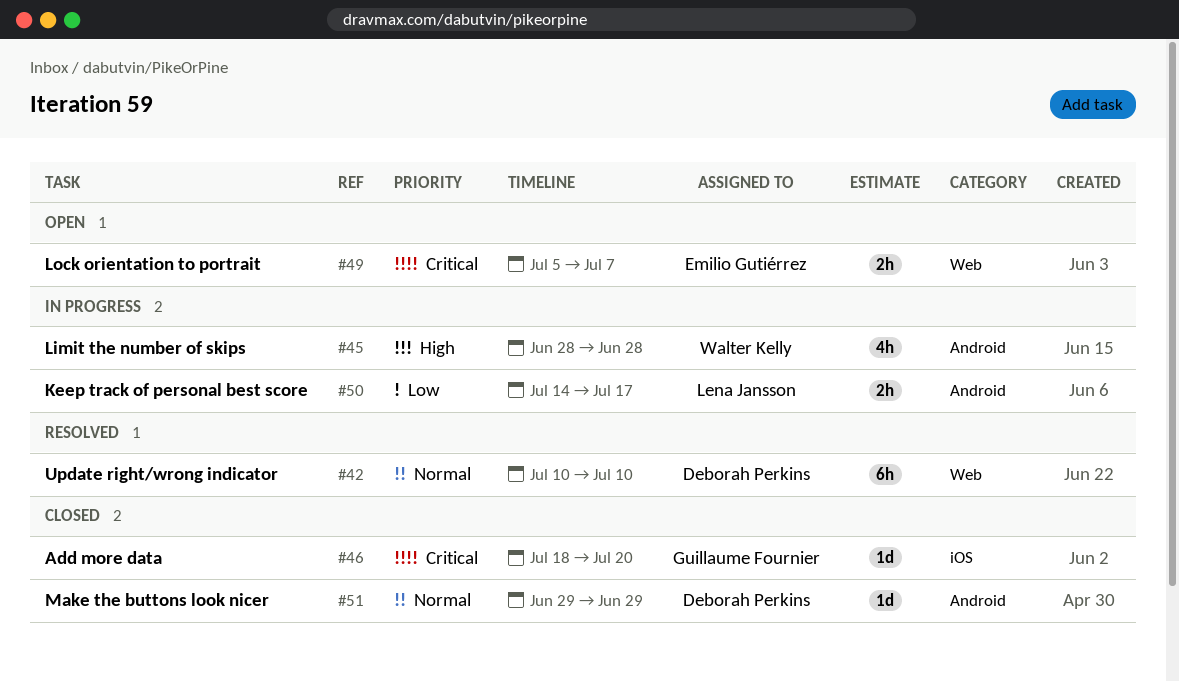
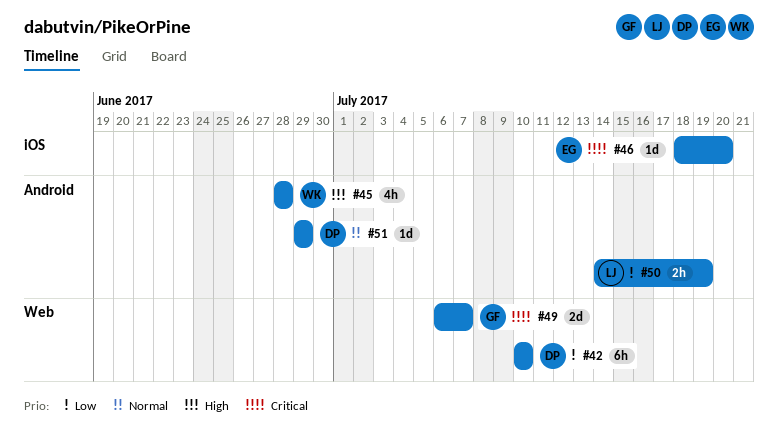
#42, priority: Normal -> Low
#46, owner: Guillaume Fournier -> Emilio Gutiérrez
#49, owner: Emilio Gutiérrez -> Guillaume Fournier
#49, estimate: 2h -> 2d
#49, start: Jul 5 -> Jul 6
#50, due: Jul 17 -> Jul 19

